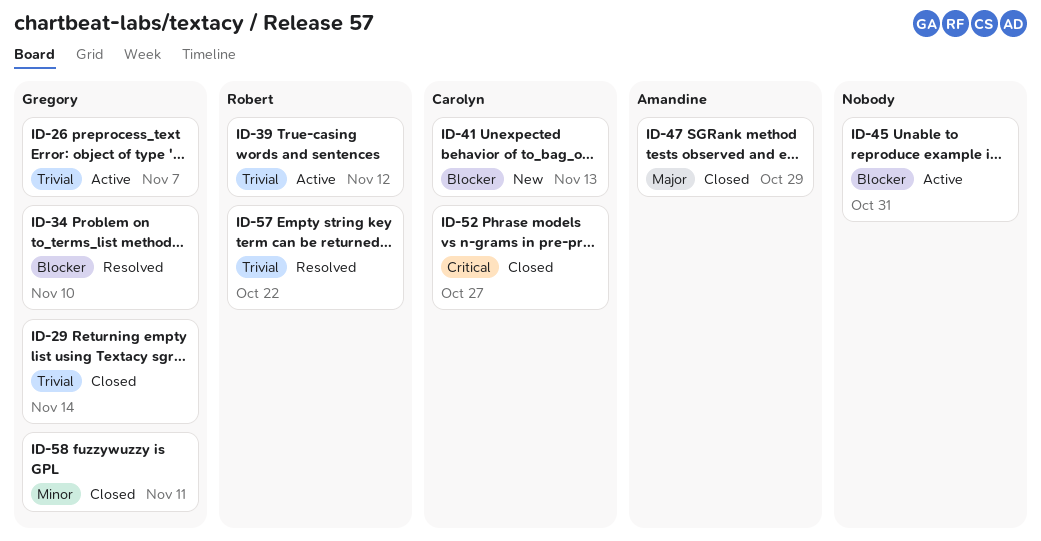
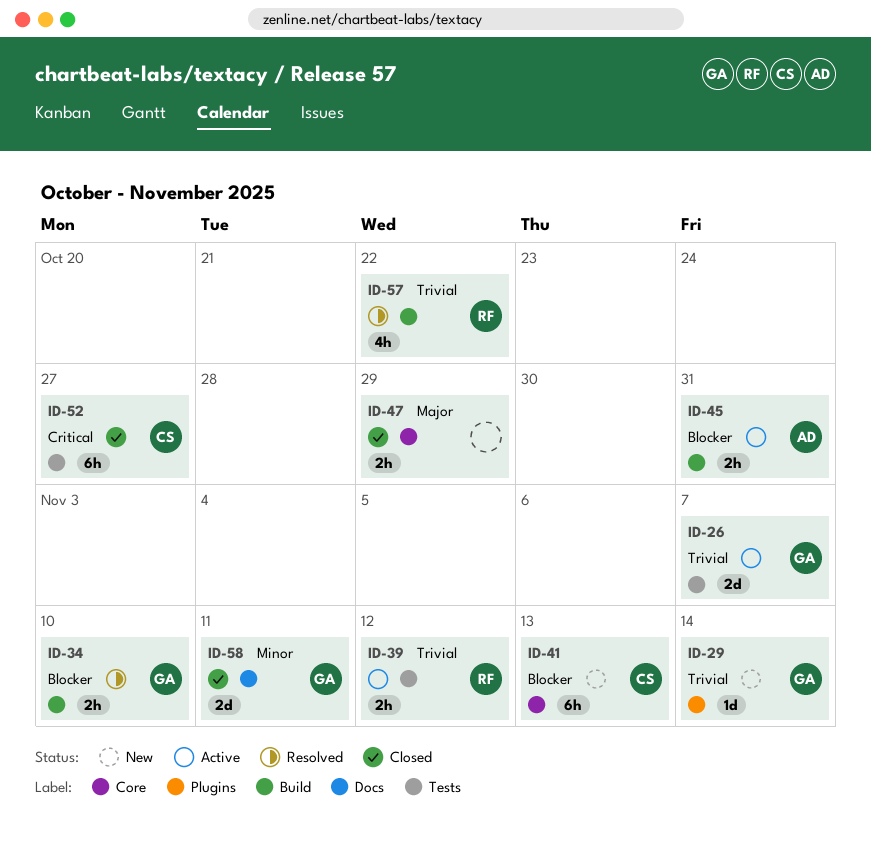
ID-29, status: Closed -> New
ID-45, owner: none -> Amandine
ID-47, owner: Amandine -> none

